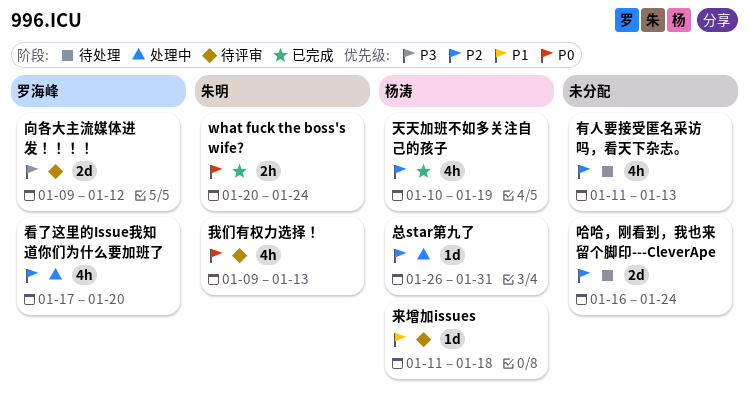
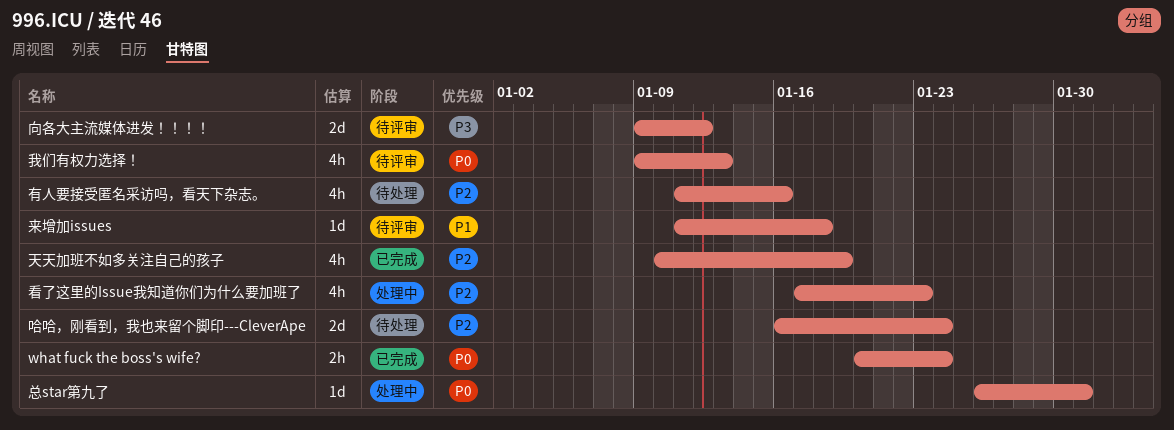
总star第九了, priority: P2 -> P0
有人要接受匿名采访吗，看天下杂志。, due: Jan 13 -> Jan 16
看了这里的Issue我知道你们为什么要加班了, due: Jan 20 -> Jan 23

